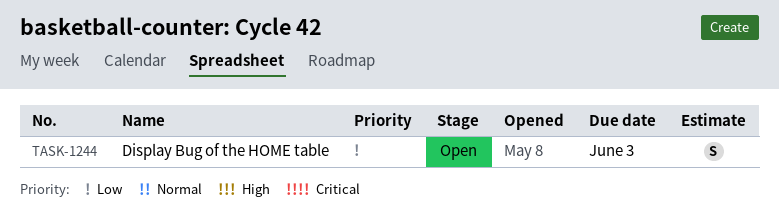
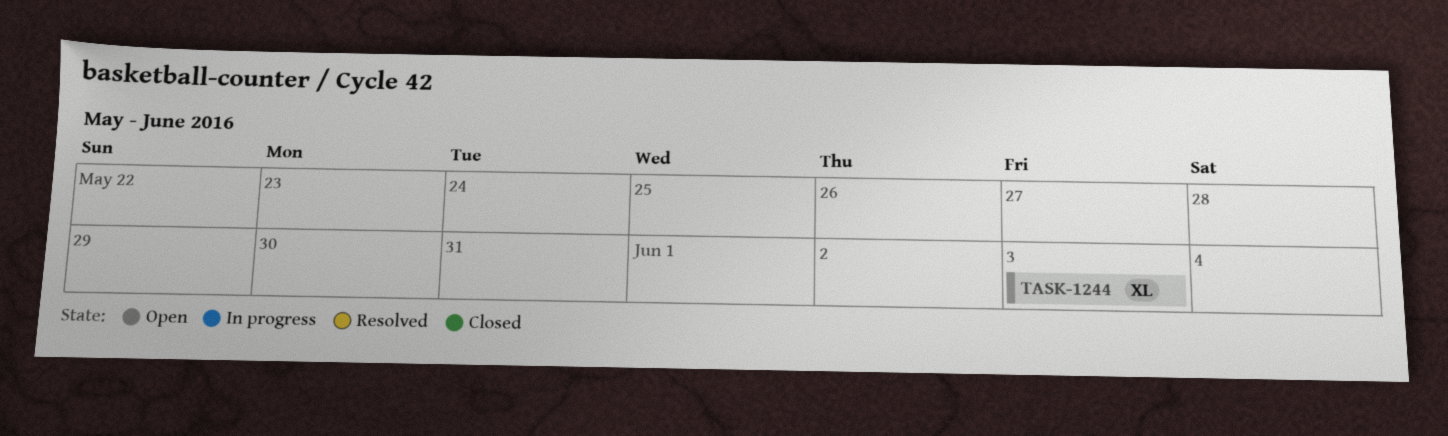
TASK-1244, estimate: S -> XL

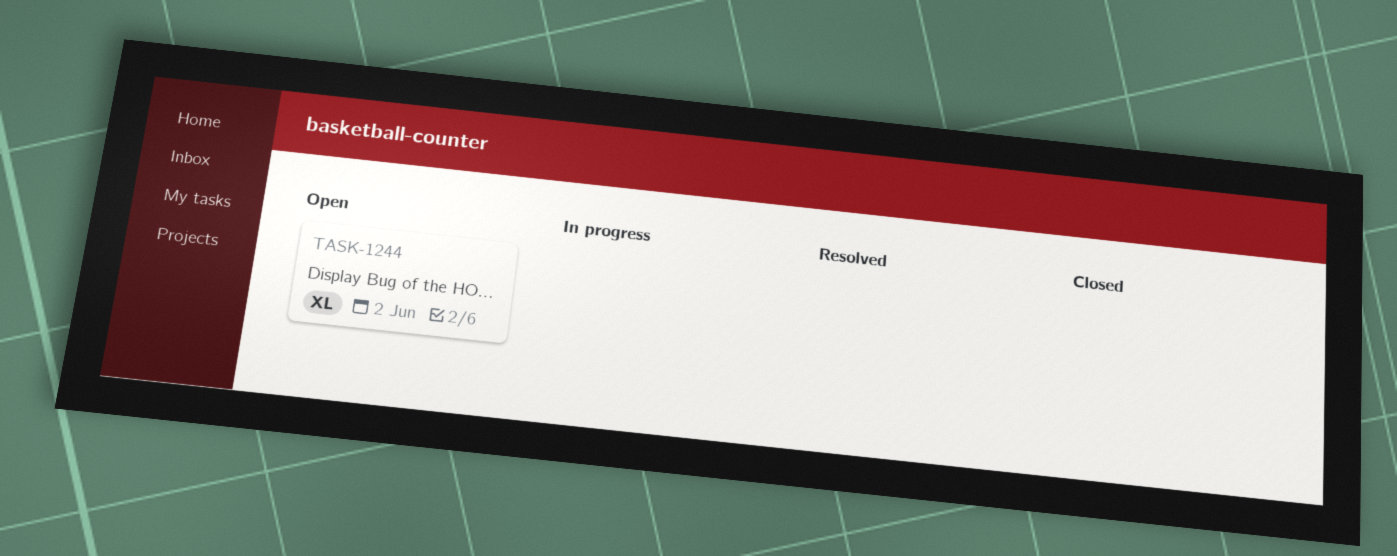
TASK-1244, due: Jun 3 -> Jun 2

